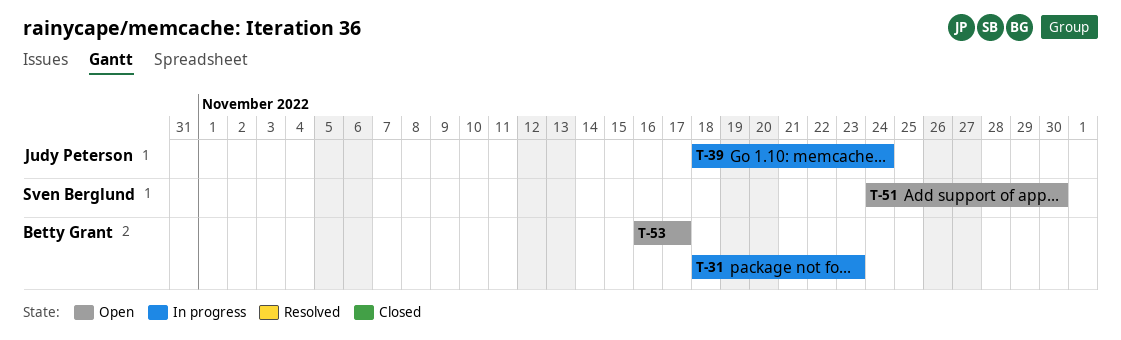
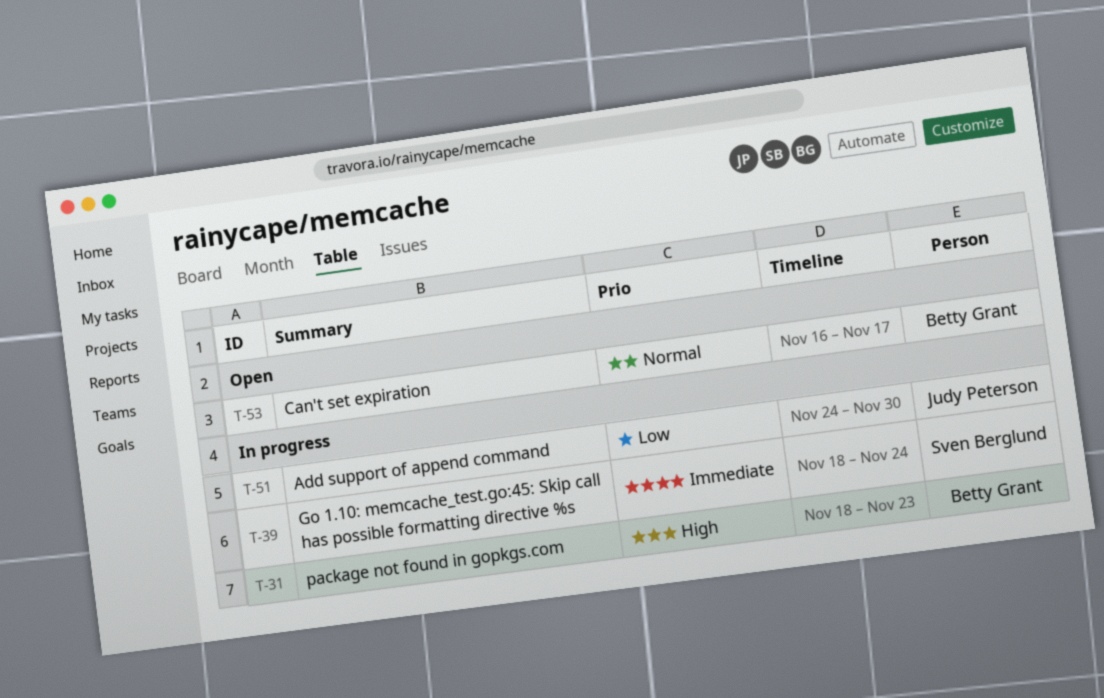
T-39, owner: Judy Peterson -> Sven Berglund
T-51, status: Open -> In progress
T-51, owner: Sven Berglund -> Judy Peterson

